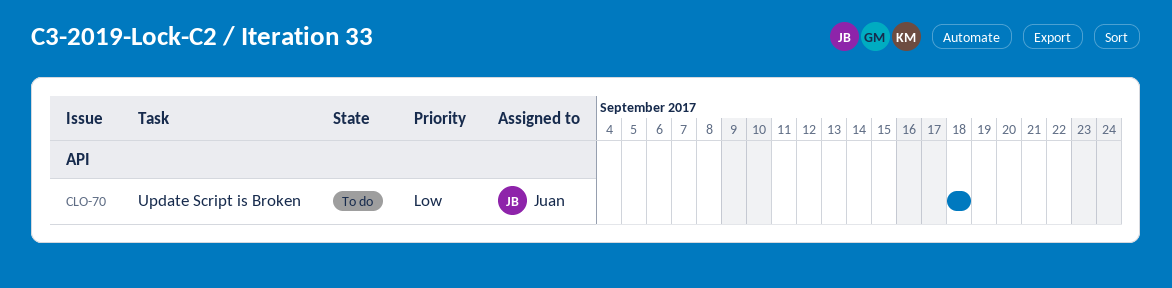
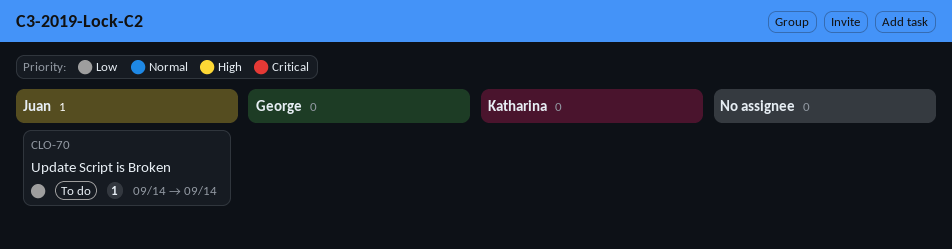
CLO-70, start: Sep 18 -> Sep 14
CLO-70, due: Sep 18 -> Sep 14

